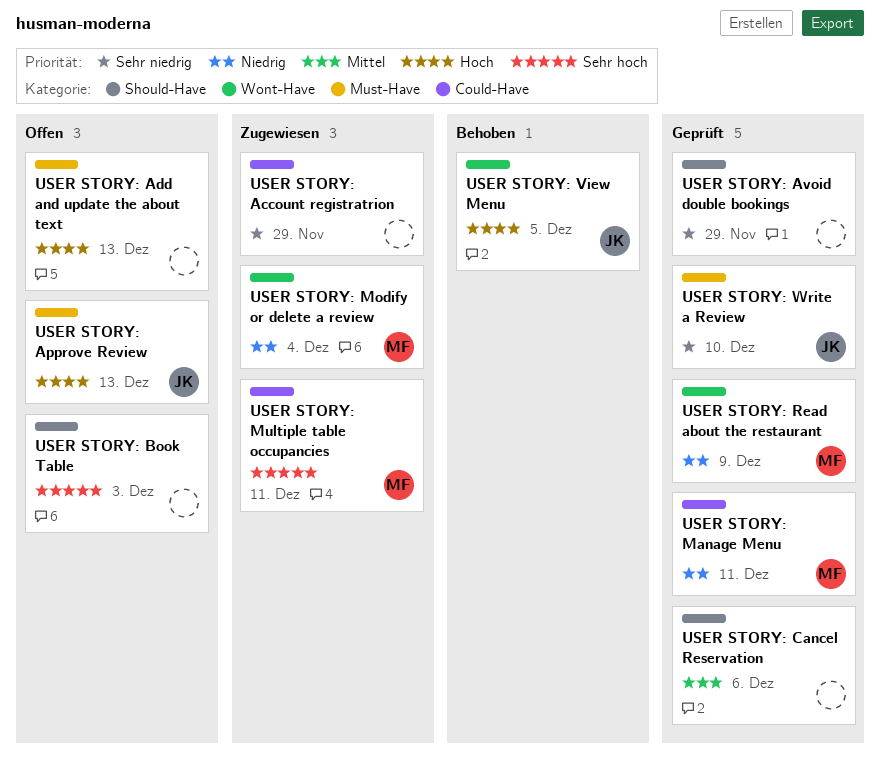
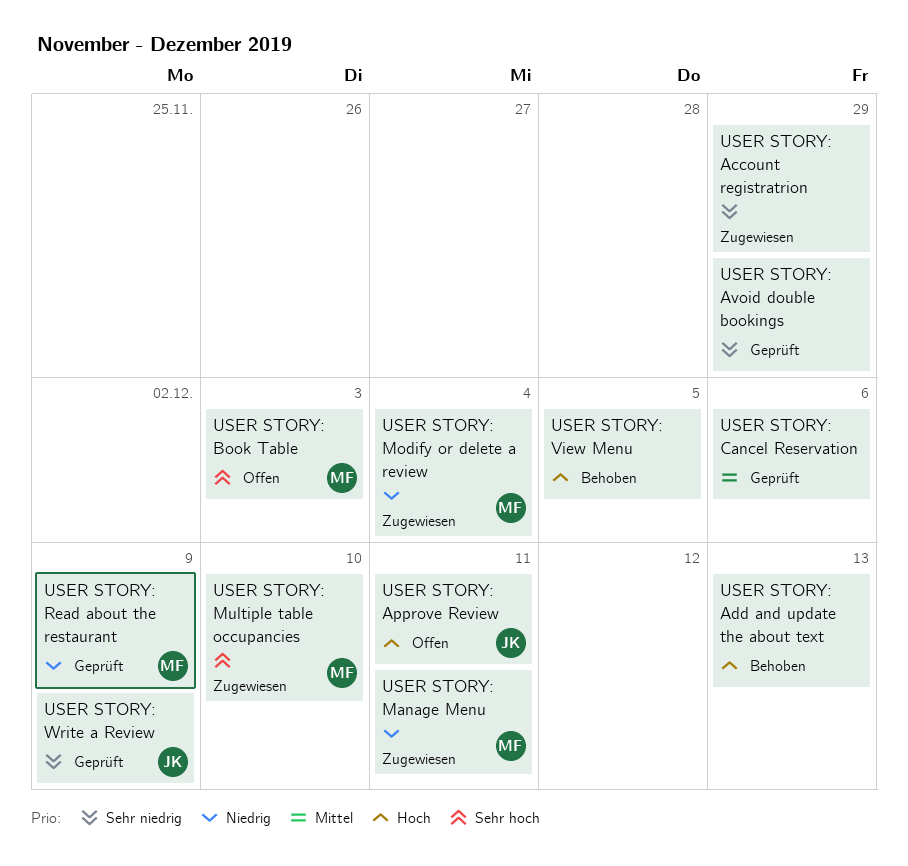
USER STORY: Add and update the about text, status: Offen -> Behoben
USER STORY: Approve Review, due: Dec 13 -> Dec 11
USER STORY: Book Table, owner: none -> MF
USER STORY: Manage Menu, status: Geprüft -> Zugewiesen
USER STORY: Multiple table occupancies, due: Dec 11 -> Dec 10
USER STORY: View Menu, owner: JK -> none
USER STORY: Write a Review, due: Dec 10 -> Dec 9

